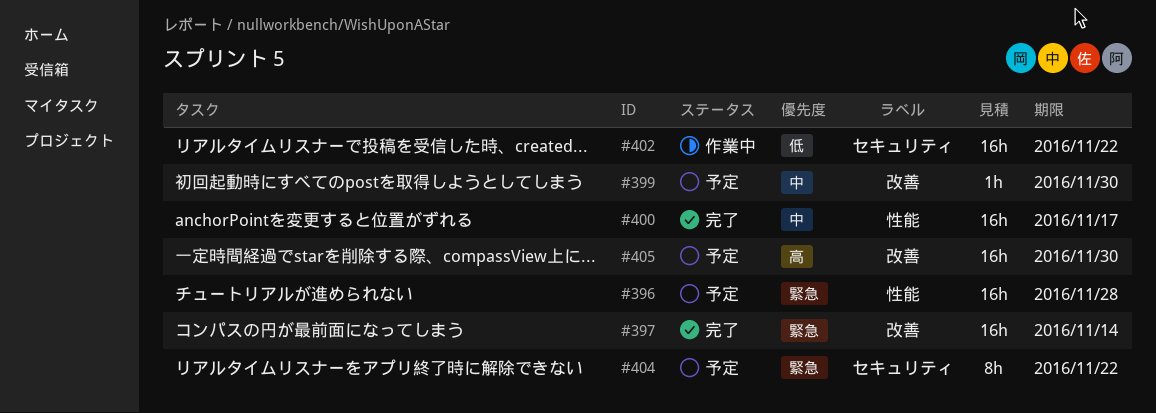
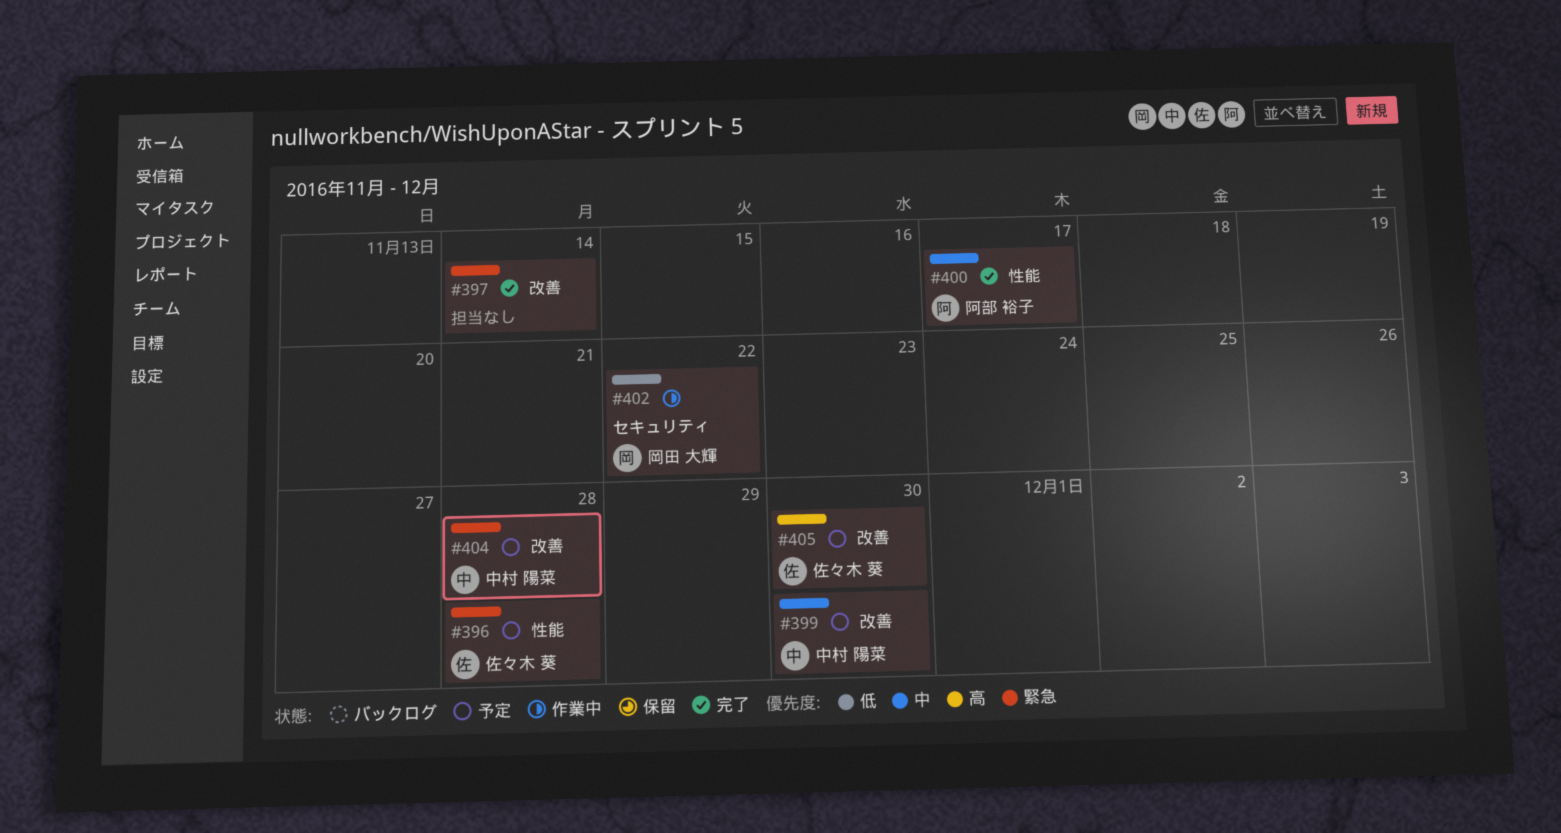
#404, label: セキュリティ -> 改善
#404, due: Nov 22 -> Nov 28

